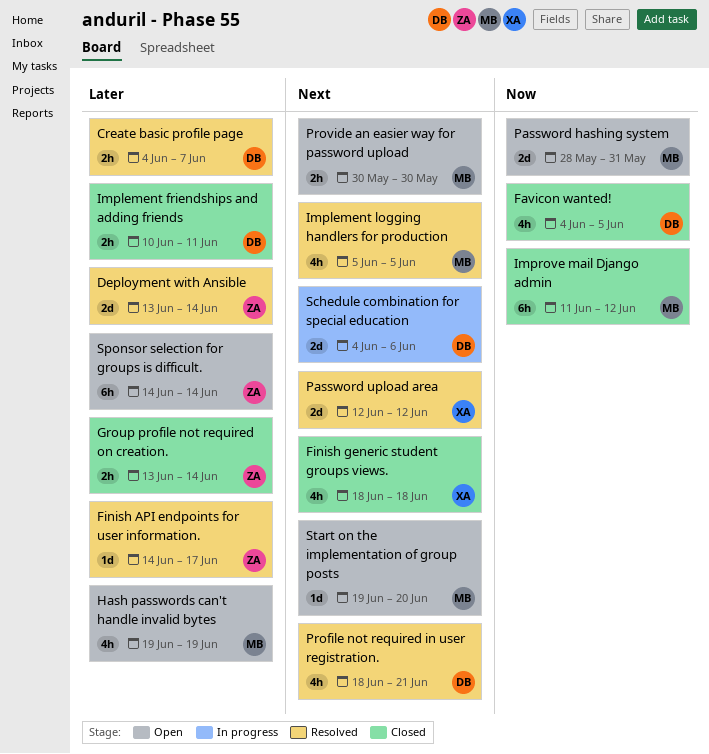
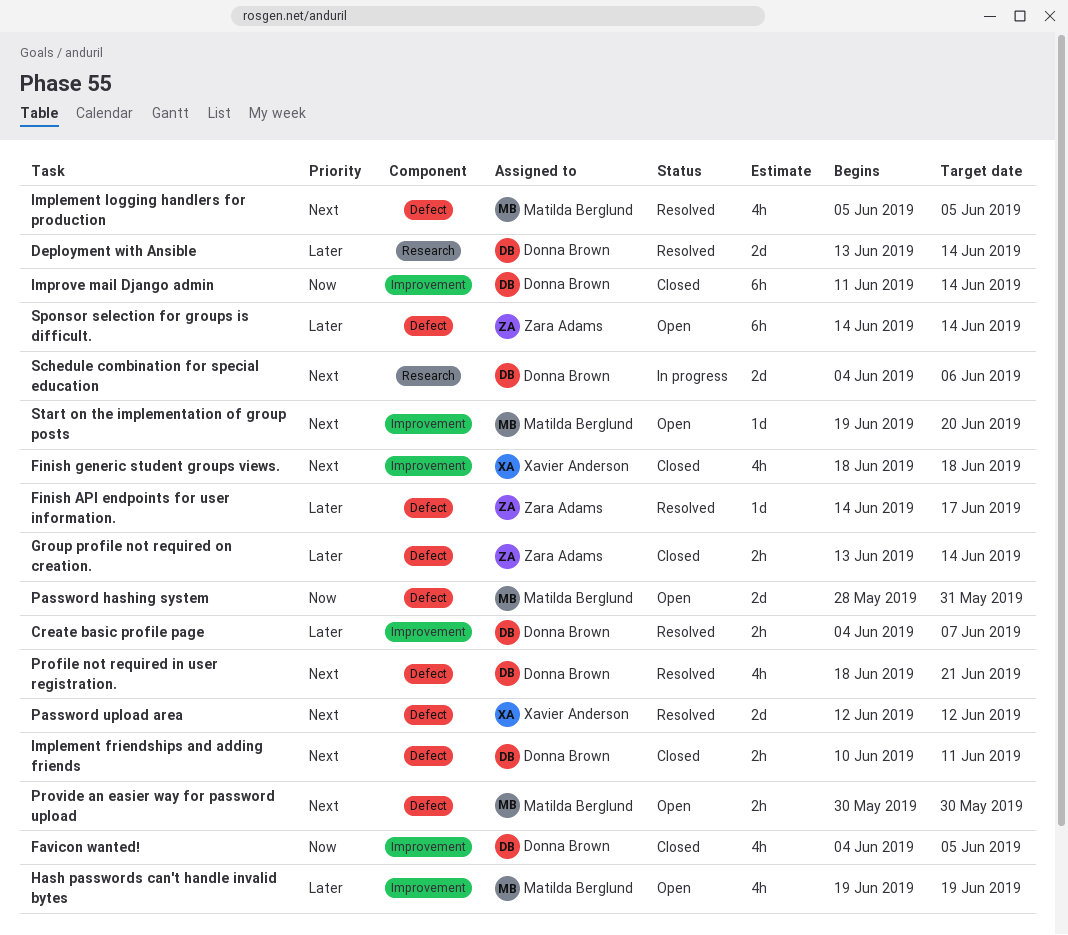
Deployment with Ansible, owner: Zara Adams -> Donna Brown
Implement friendships and adding friends, priority: Later -> Next
Improve mail Django admin, owner: Matilda Berglund -> Donna Brown
Improve mail Django admin, due: Jun 12 -> Jun 14

